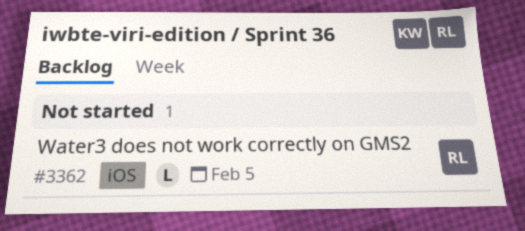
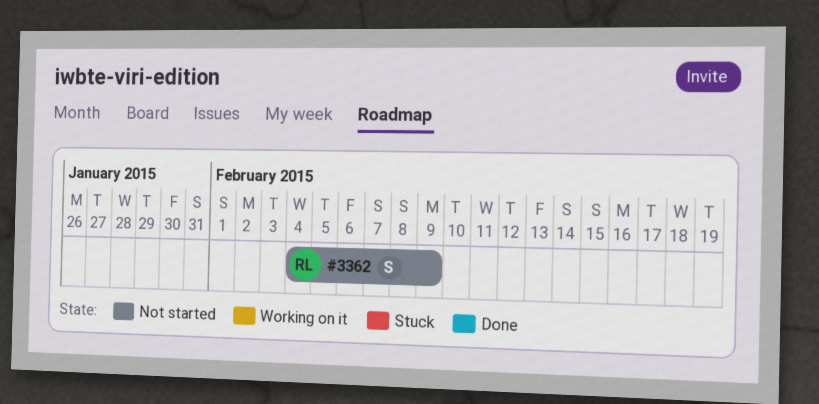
#3362, estimate: L -> S
#3362, due: Feb 5 -> Feb 9

